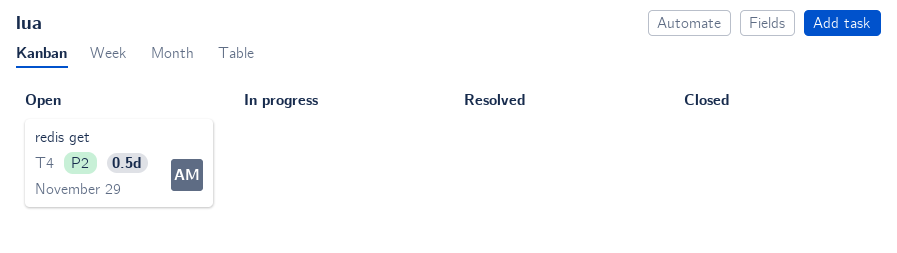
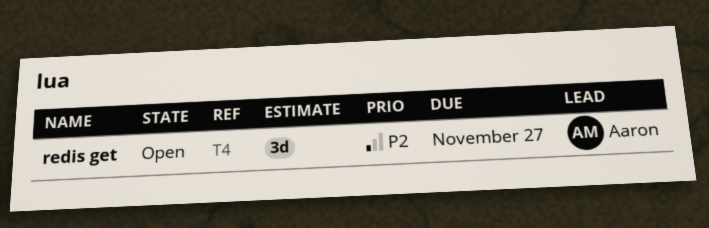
T4, estimate: 0.5d -> 3d
T4, due: Nov 29 -> Nov 27

